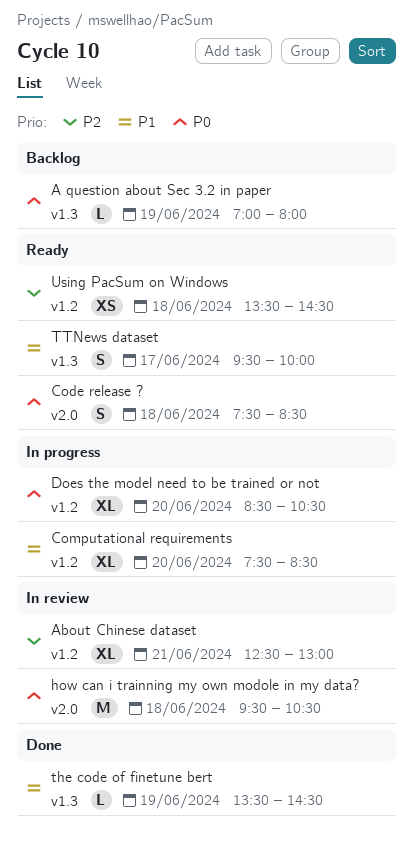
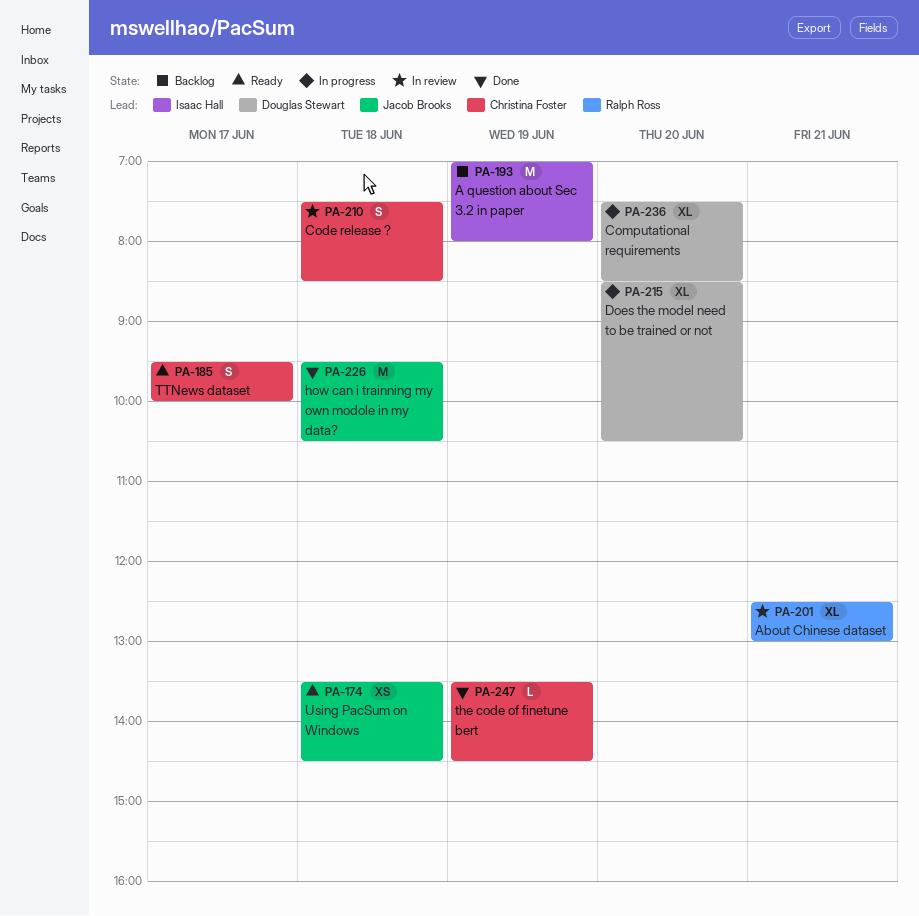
A question about Sec 3.2 in paper, estimate: L -> M
Code release ?, status: Ready -> In review
how can i trainning my own modole in my data?, status: In review -> Done

